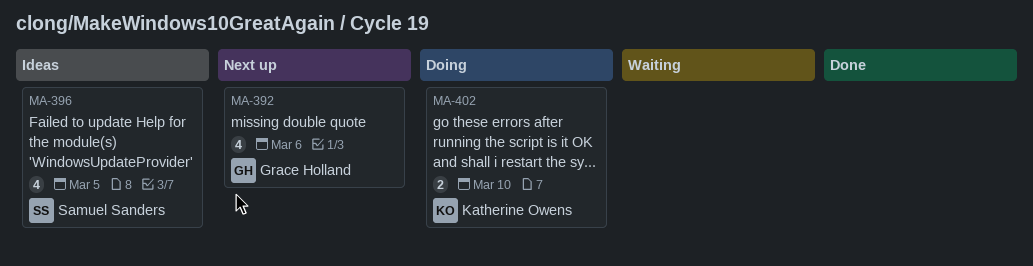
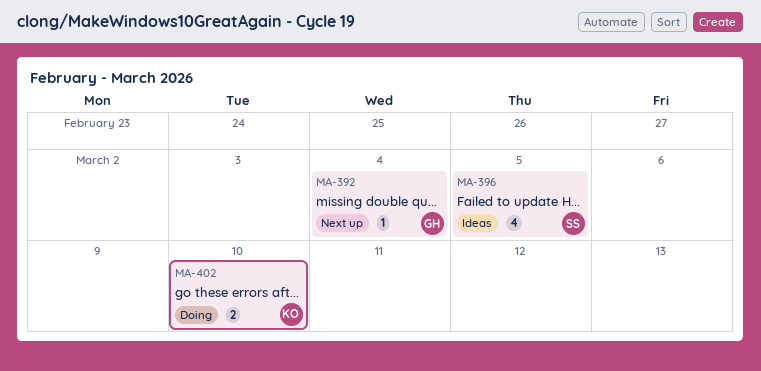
MA-392, estimate: 4 -> 1
MA-392, due: Mar 6 -> Mar 4

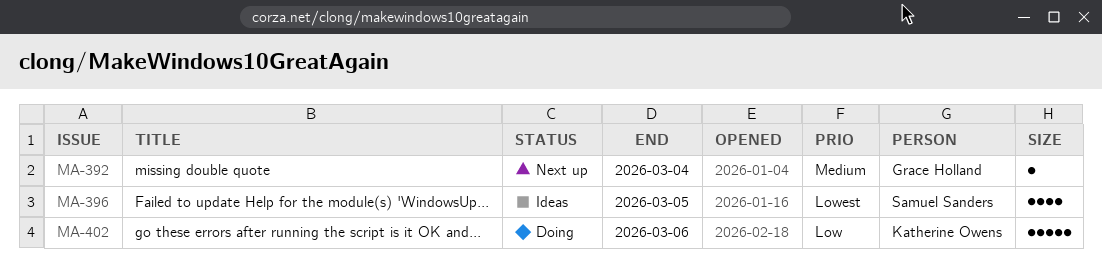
MA-402, estimate: 2 -> 5
MA-402, due: Mar 10 -> Mar 6

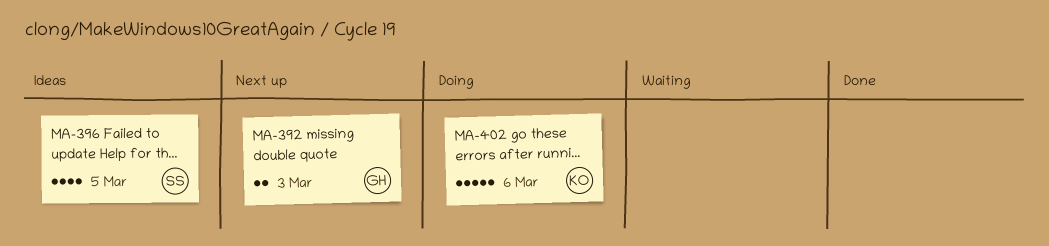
MA-392, estimate: 1 -> 2
MA-392, due: Mar 4 -> Mar 3

